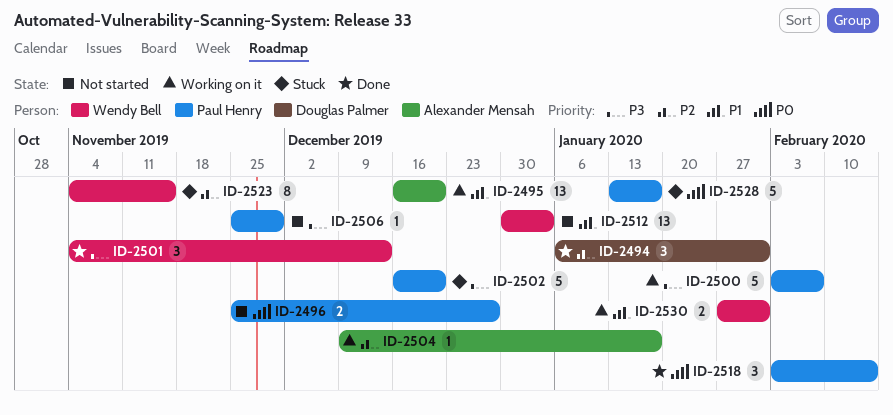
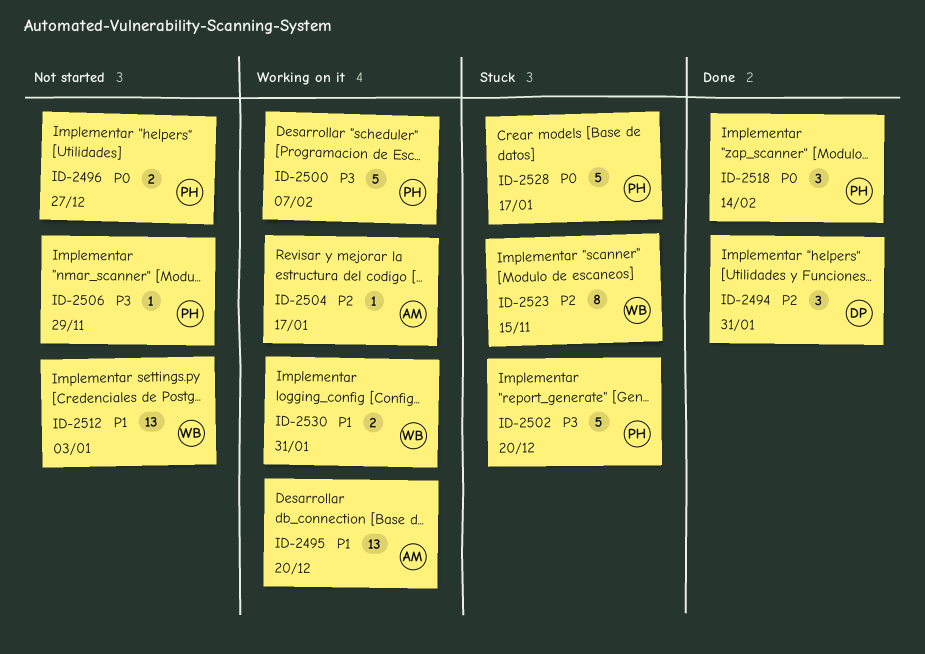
ID-2501: present -> none

